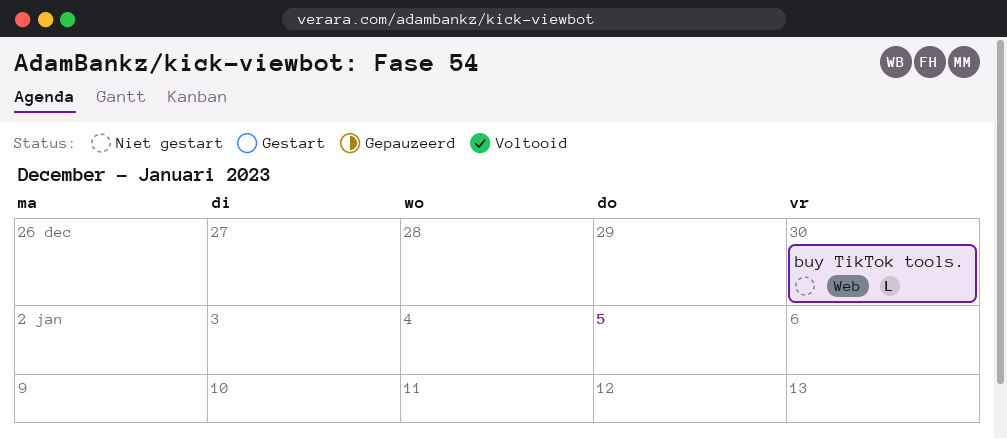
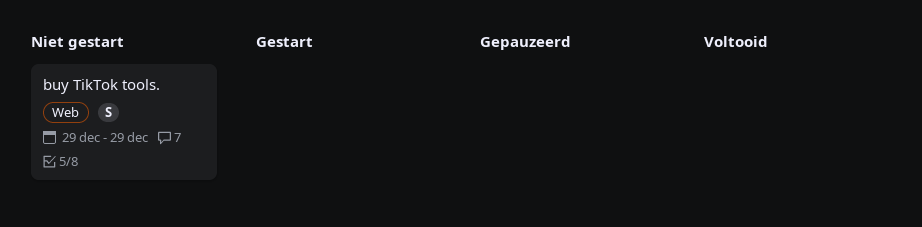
buy TikTok tools., estimate: L -> S
buy TikTok tools., due: Dec 30 -> Dec 29

